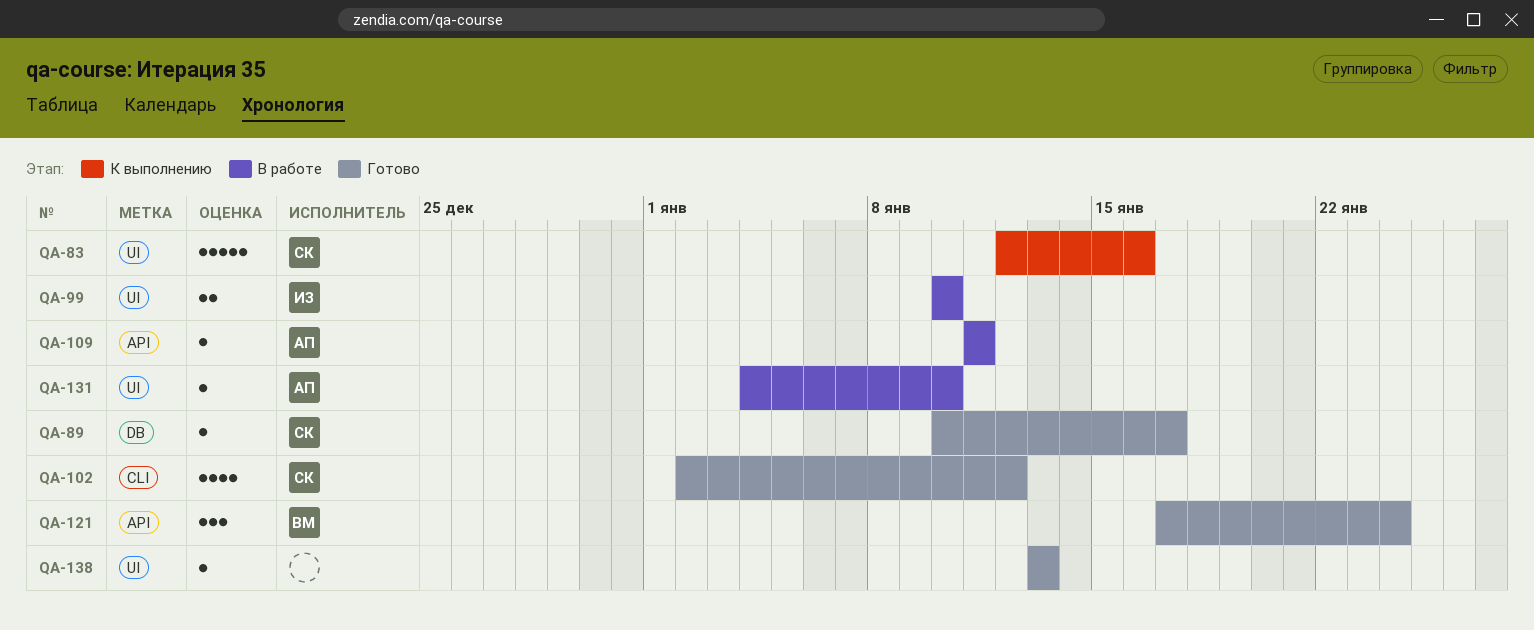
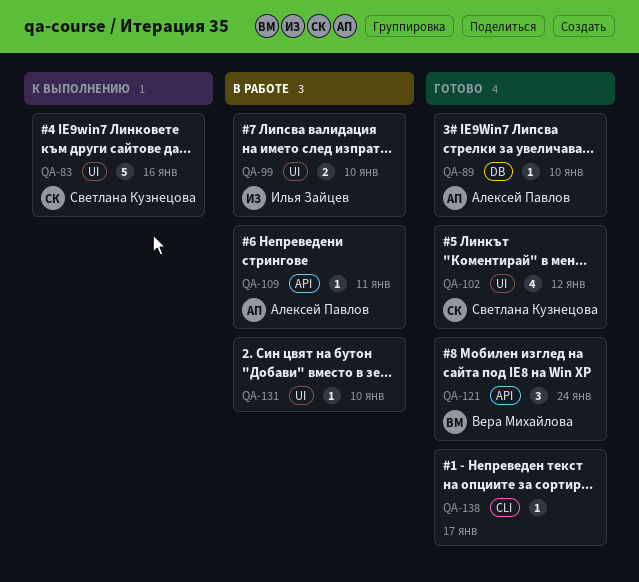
QA-89, owner: Светлана Кузнецова -> Алексей Павлов
QA-89, due: Jan 17 -> Jan 10
QA-102, label: CLI -> UI
QA-131, owner: Алексей Павлов -> none
QA-138, label: UI -> CLI
QA-138, due: Jan 13 -> Jan 17

